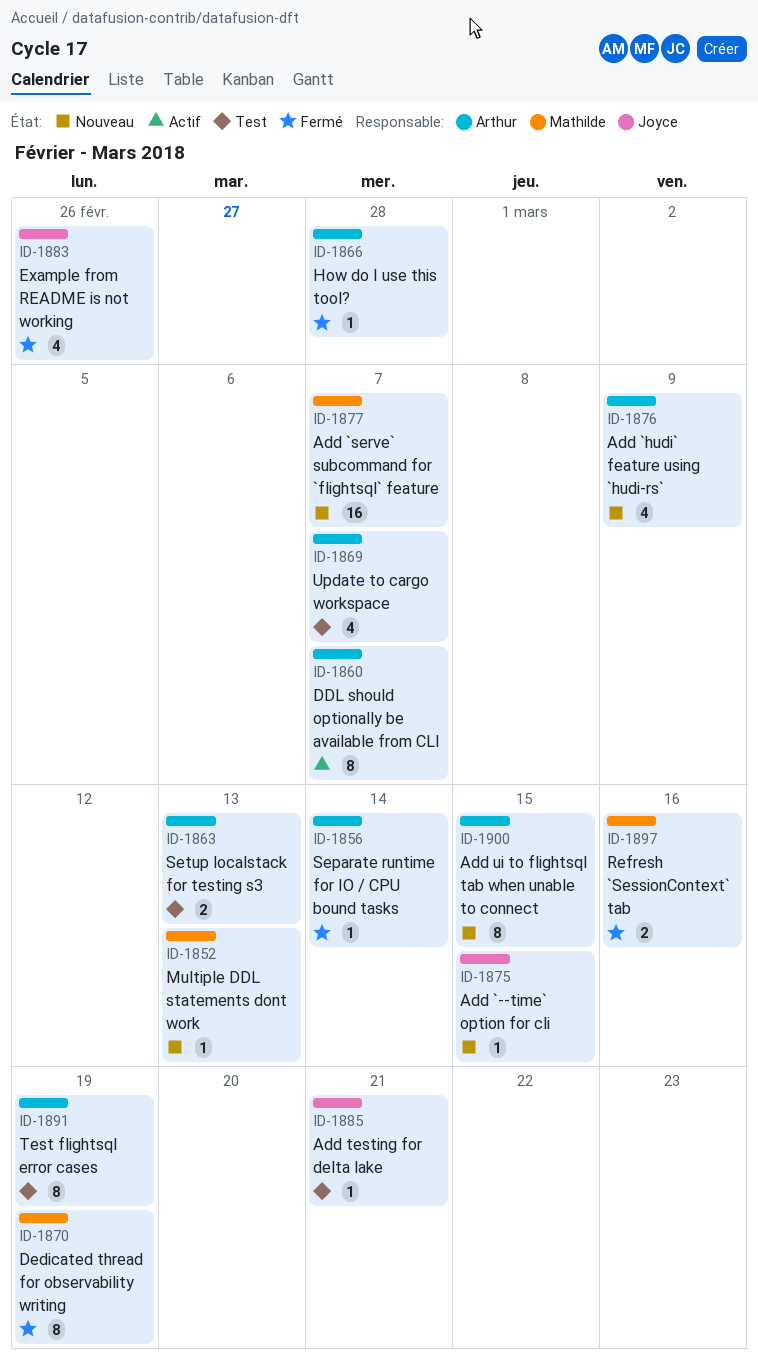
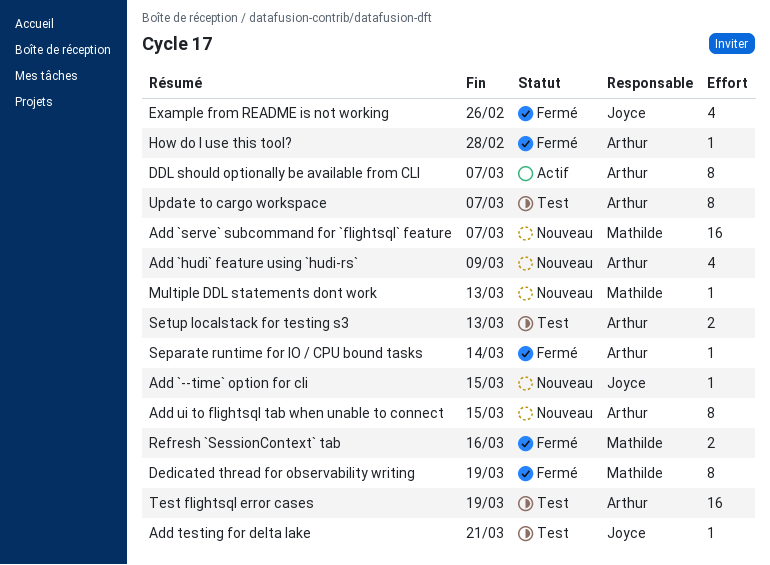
Test flightsql error cases, estimate: 8 -> 16
Update to cargo workspace, estimate: 4 -> 8

